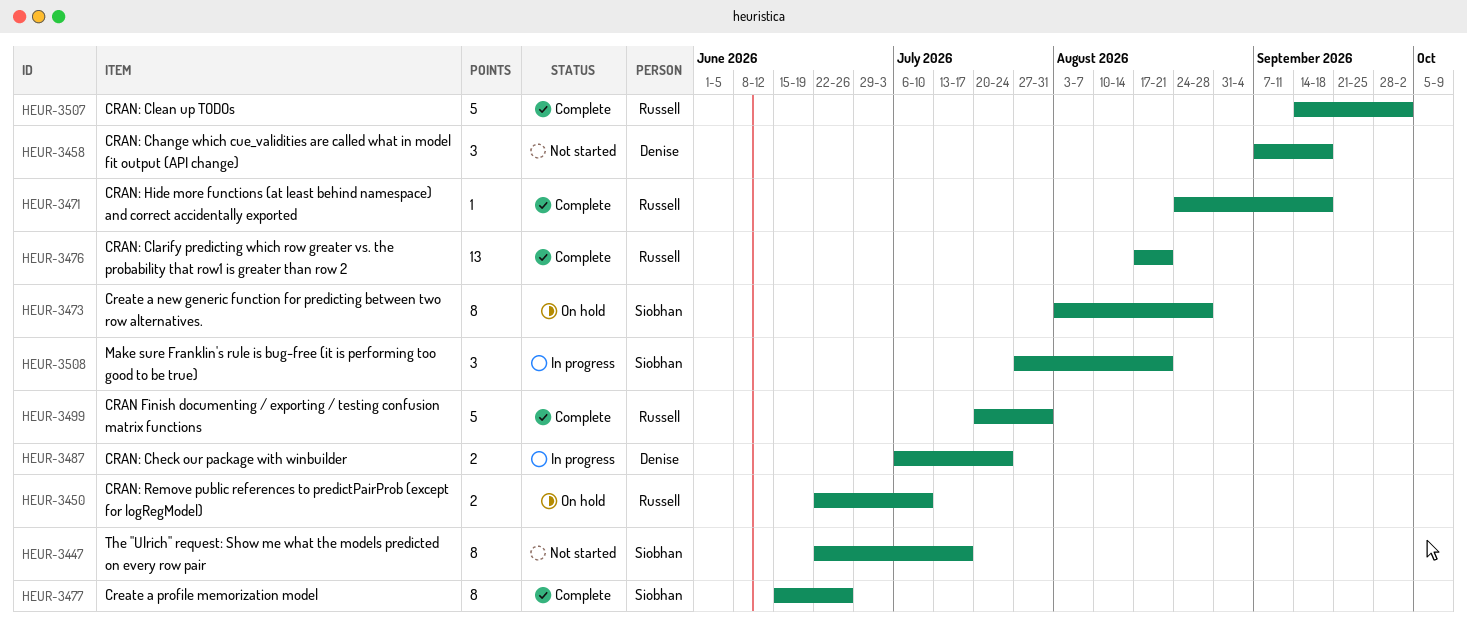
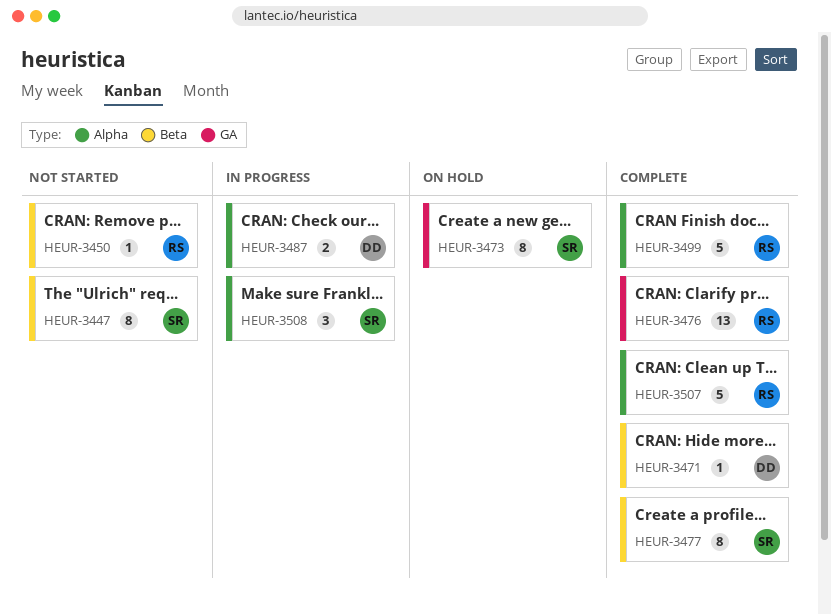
HEUR-3450, status: On hold -> Not started
HEUR-3450, estimate: 2 -> 1
HEUR-3458: present -> none
HEUR-3471, owner: Russell -> Denise

